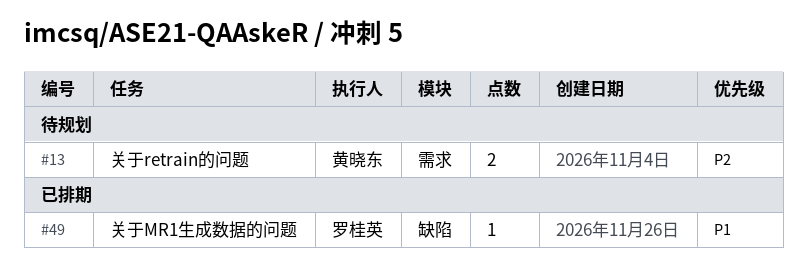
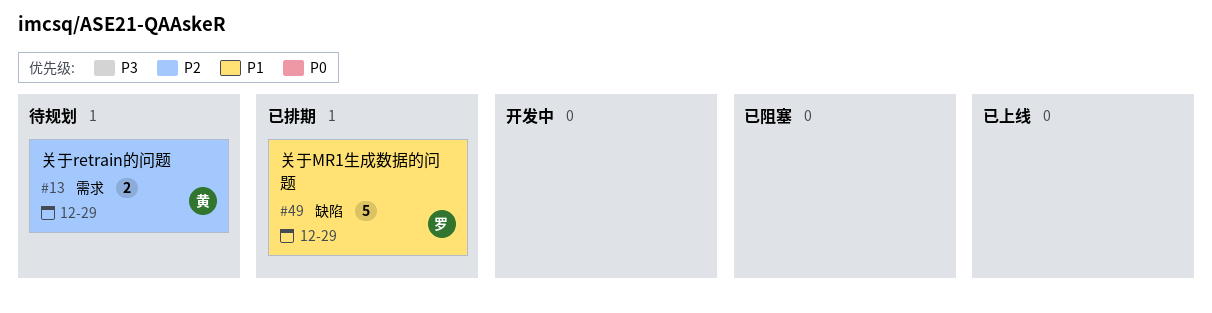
#49, estimate: 1 -> 5

